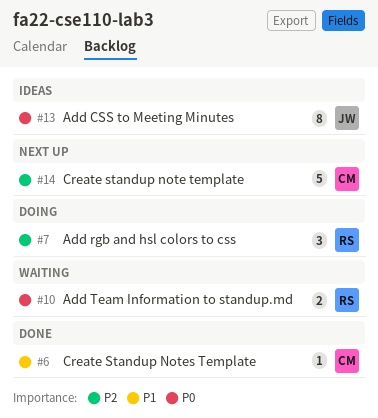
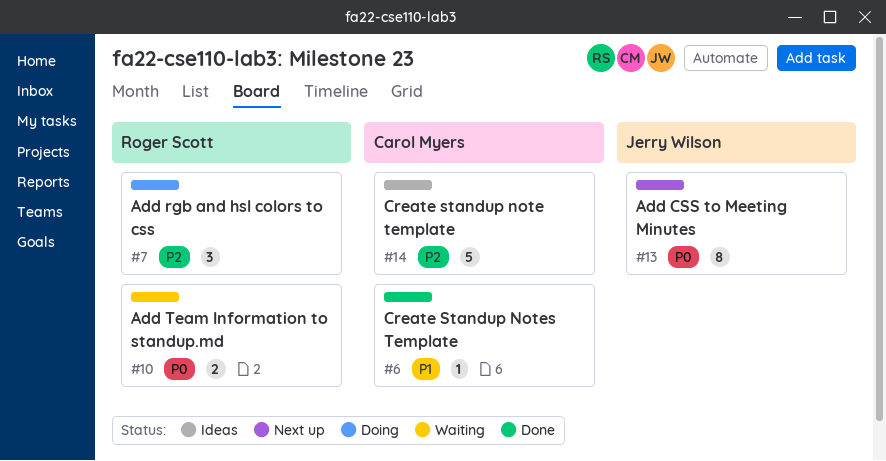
#13, status: Ideas -> Next up
#14, status: Next up -> Ideas

